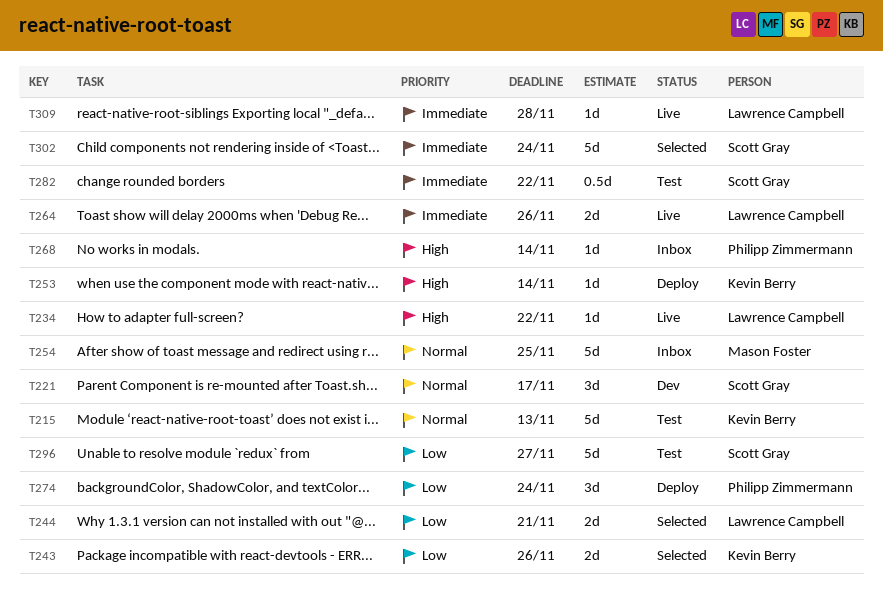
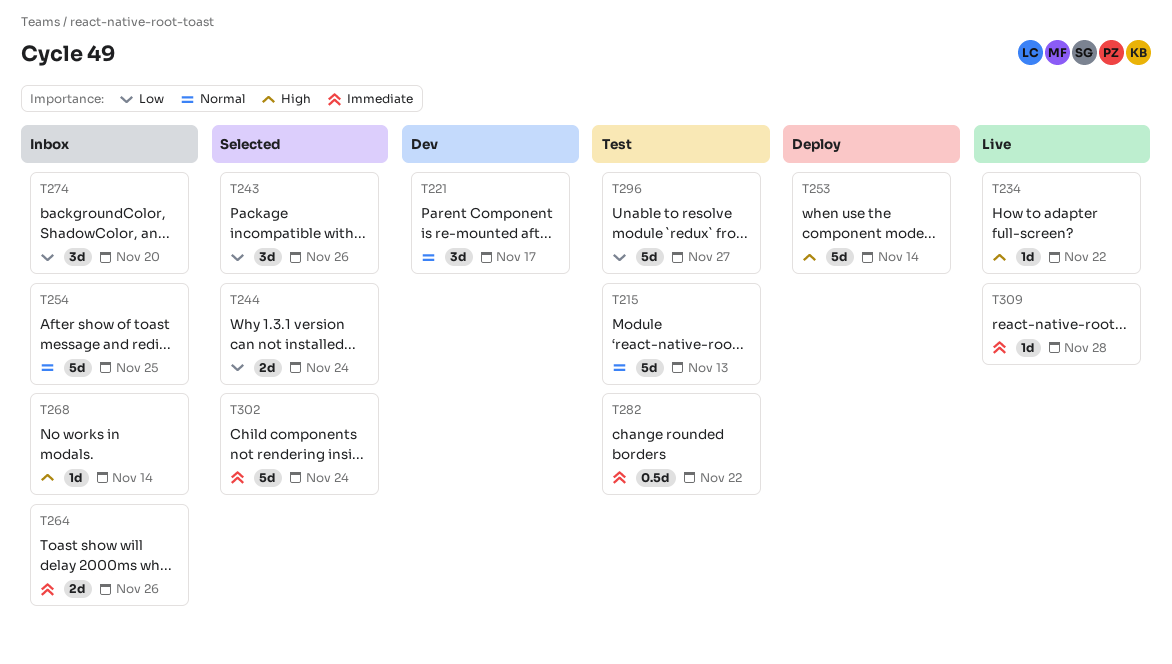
T243, estimate: 2d -> 3d
T244, due: Nov 21 -> Nov 24
T253, estimate: 1d -> 5d
T264, status: Live -> Inbox
T274, status: Deploy -> Inbox
T274, due: Nov 24 -> Nov 20

